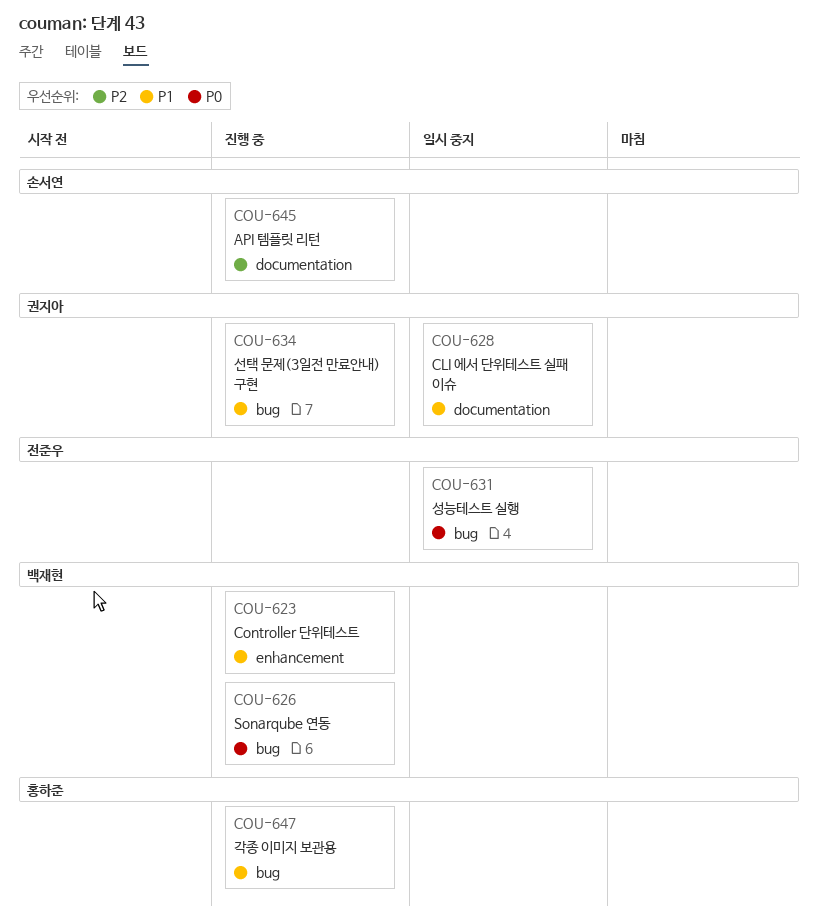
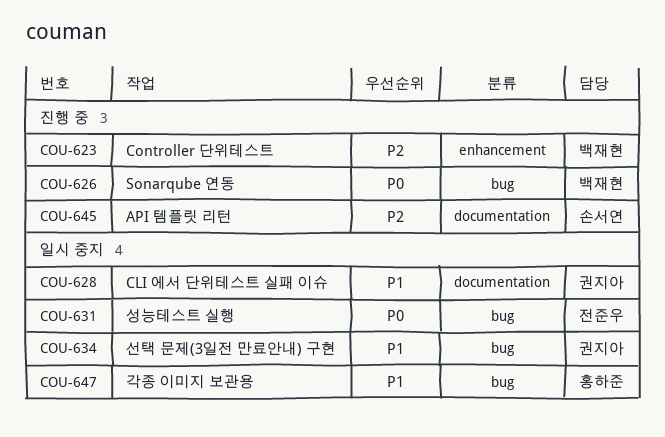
COU-623, priority: P1 -> P2
COU-634, status: 진행 중 -> 일시 중지
COU-647, status: 진행 중 -> 일시 중지

